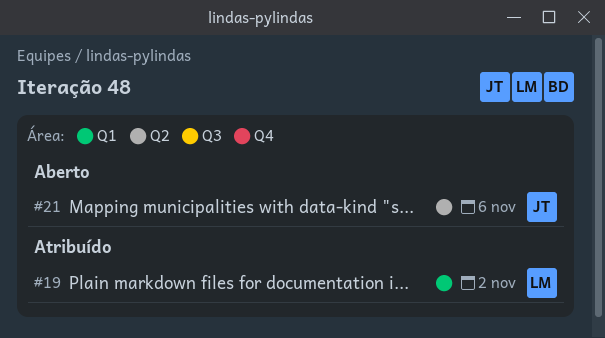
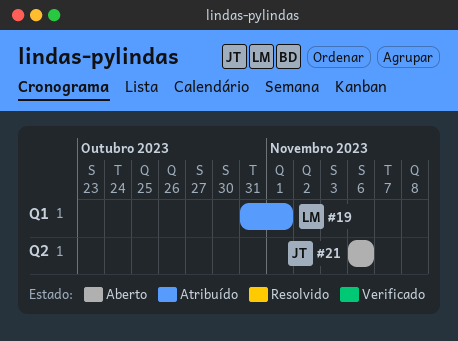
#19, due: Nov 2 -> Nov 1

